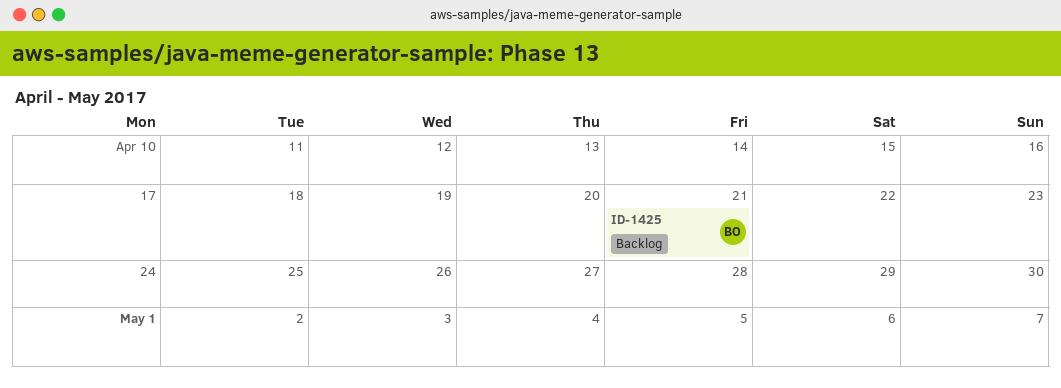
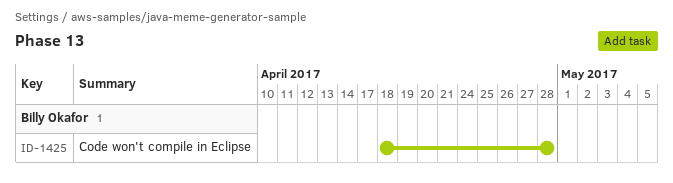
ID-1425, due: Apr 21 -> Apr 28

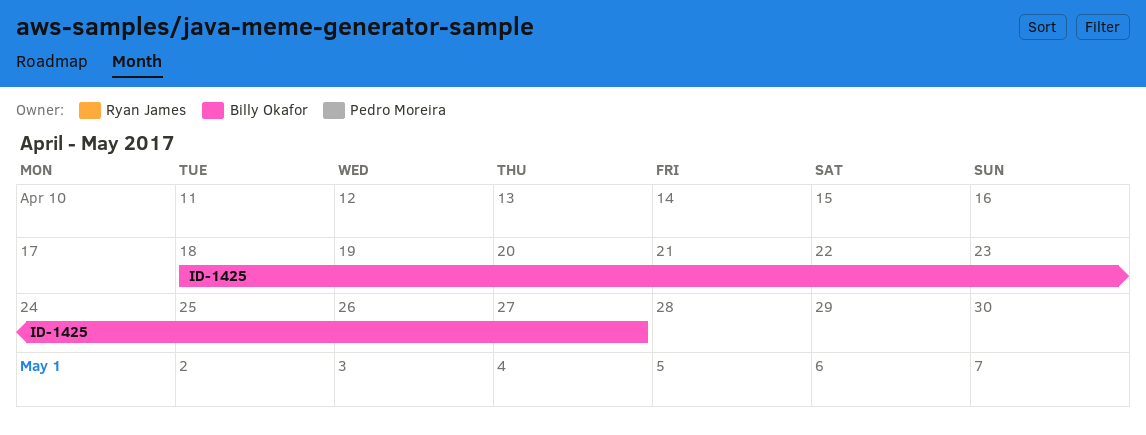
ID-1425, due: Apr 28 -> Apr 27

